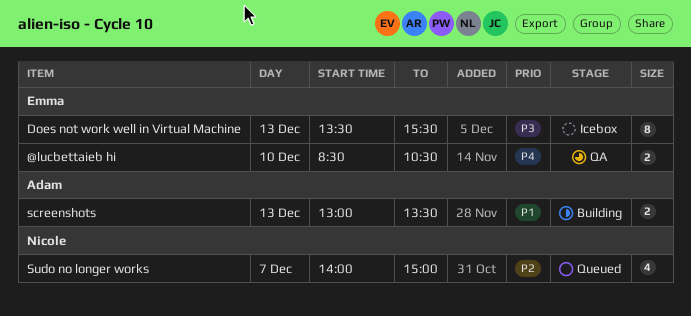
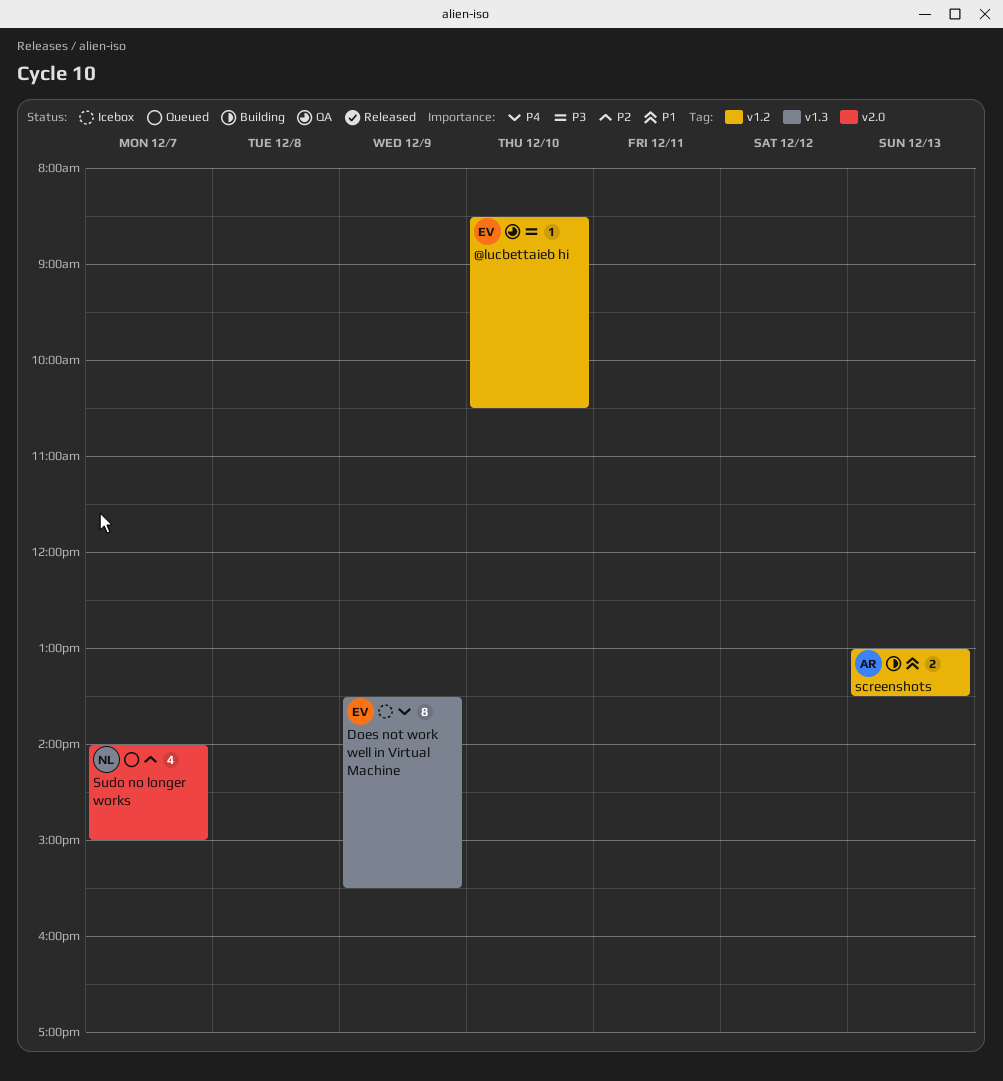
@lucbettaieb hi, priority: P4 -> P3
@lucbettaieb hi, estimate: 2 -> 1
Does not work well in Virtual Machine, priority: P3 -> P4
Does not work well in Virtual Machine, day: Dec 13 -> Dec 9

